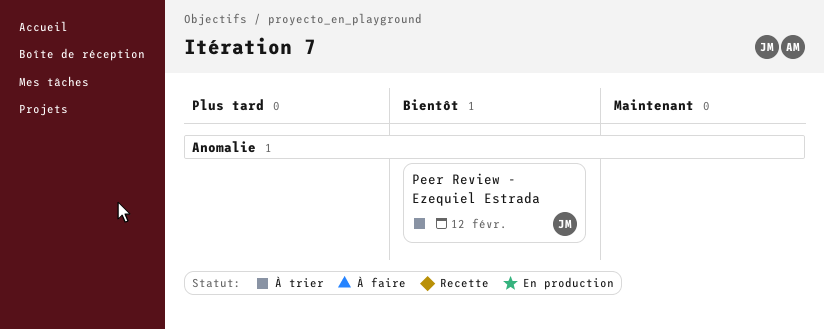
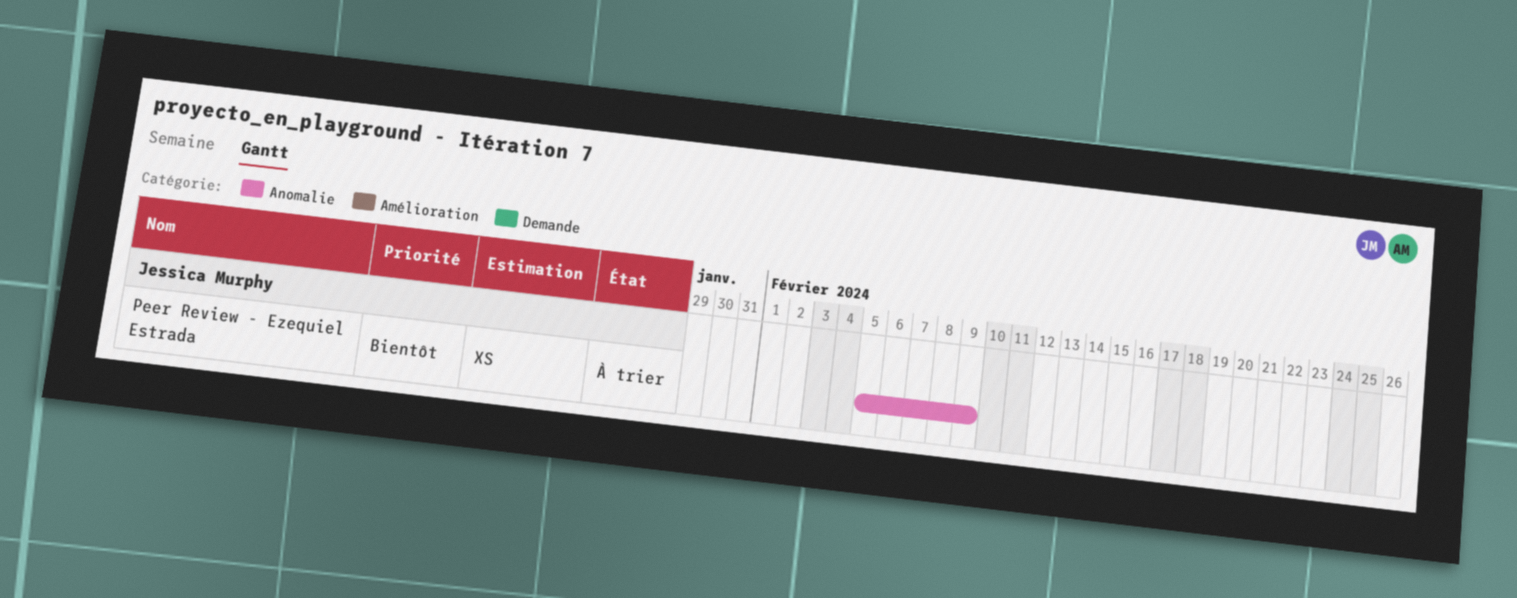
Peer Review - Ezequiel Estrada, due: Feb 12 -> Feb 9

